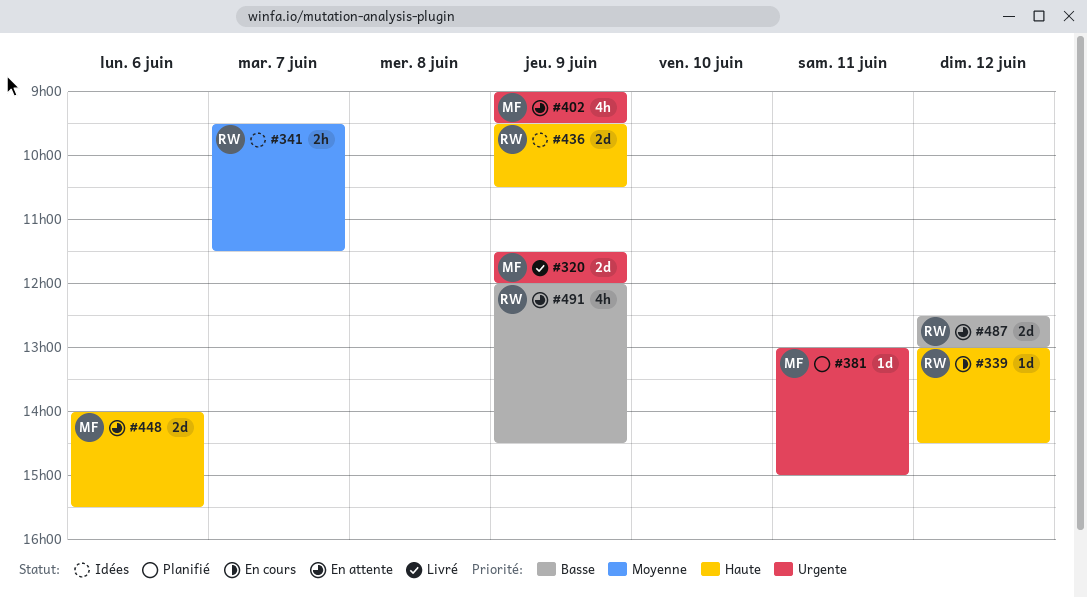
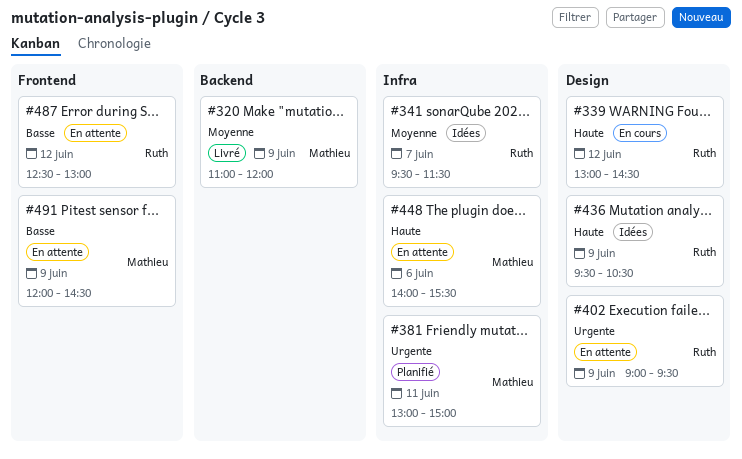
#320, priority: Urgente -> Moyenne
#320, begins: 11:30 -> 11:00
#402, owner: Mathieu -> Ruth
#491, owner: Ruth -> Mathieu

